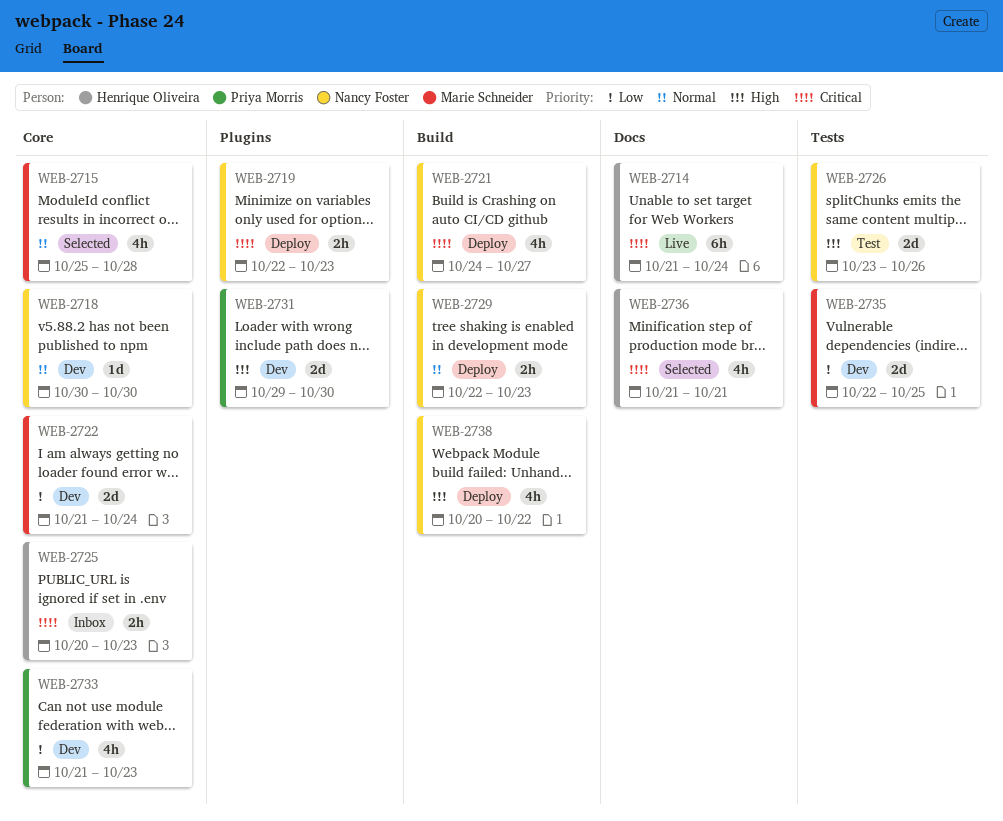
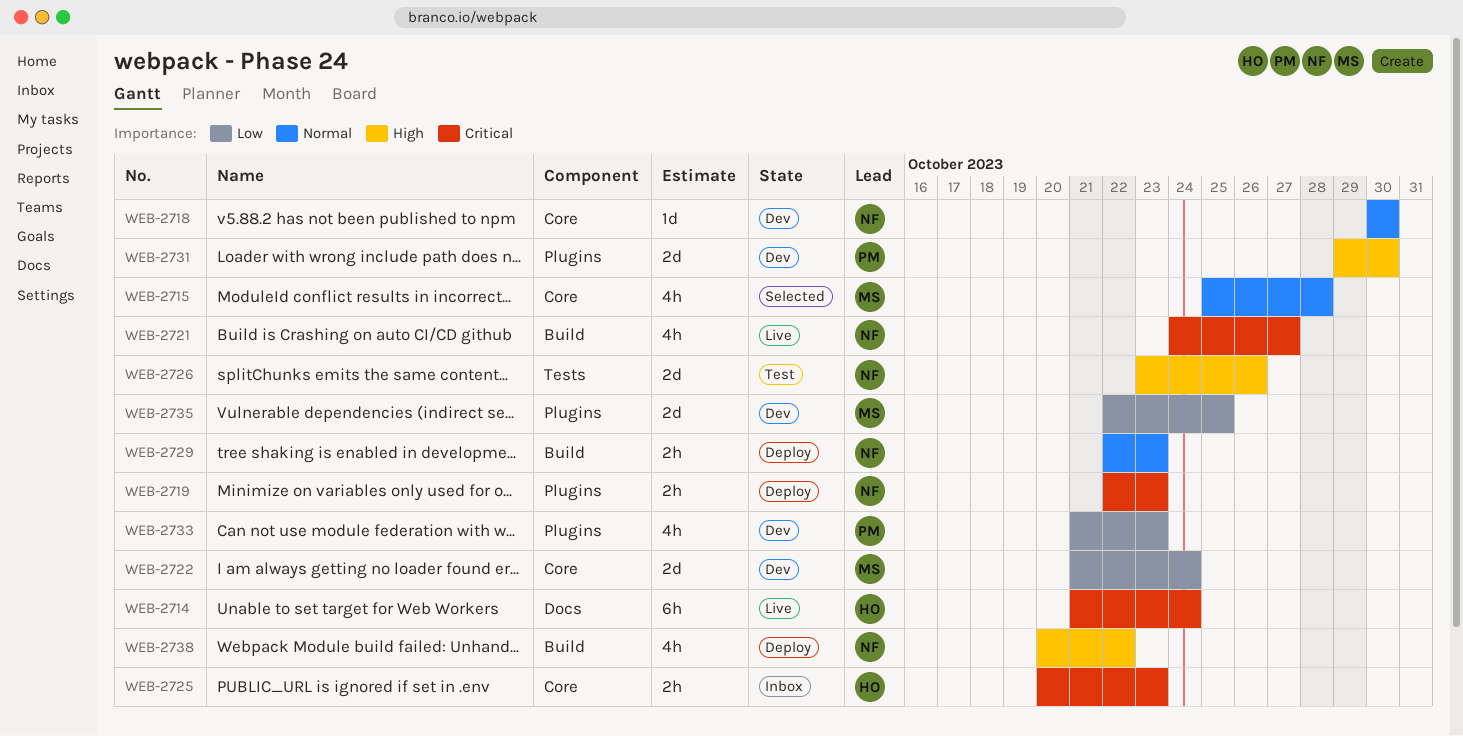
WEB-2721, status: Deploy -> Live
WEB-2733, label: Core -> Plugins
WEB-2735, label: Tests -> Plugins
WEB-2736: present -> none

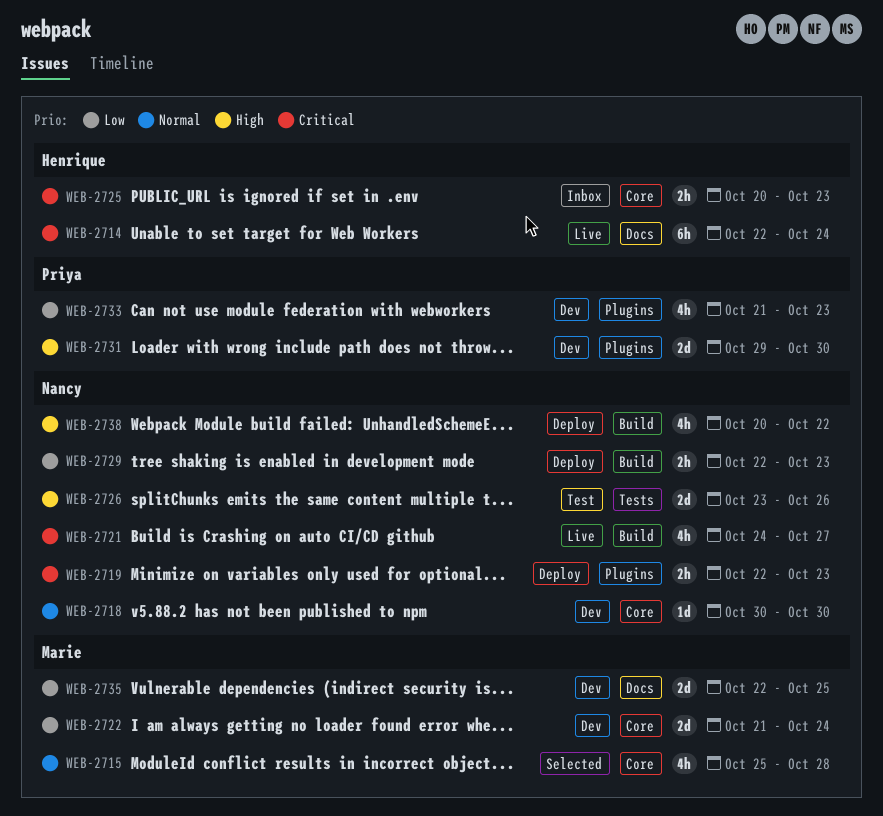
WEB-2714, start: Oct 21 -> Oct 22
WEB-2729, priority: Normal -> Low
WEB-2735, label: Plugins -> Docs

